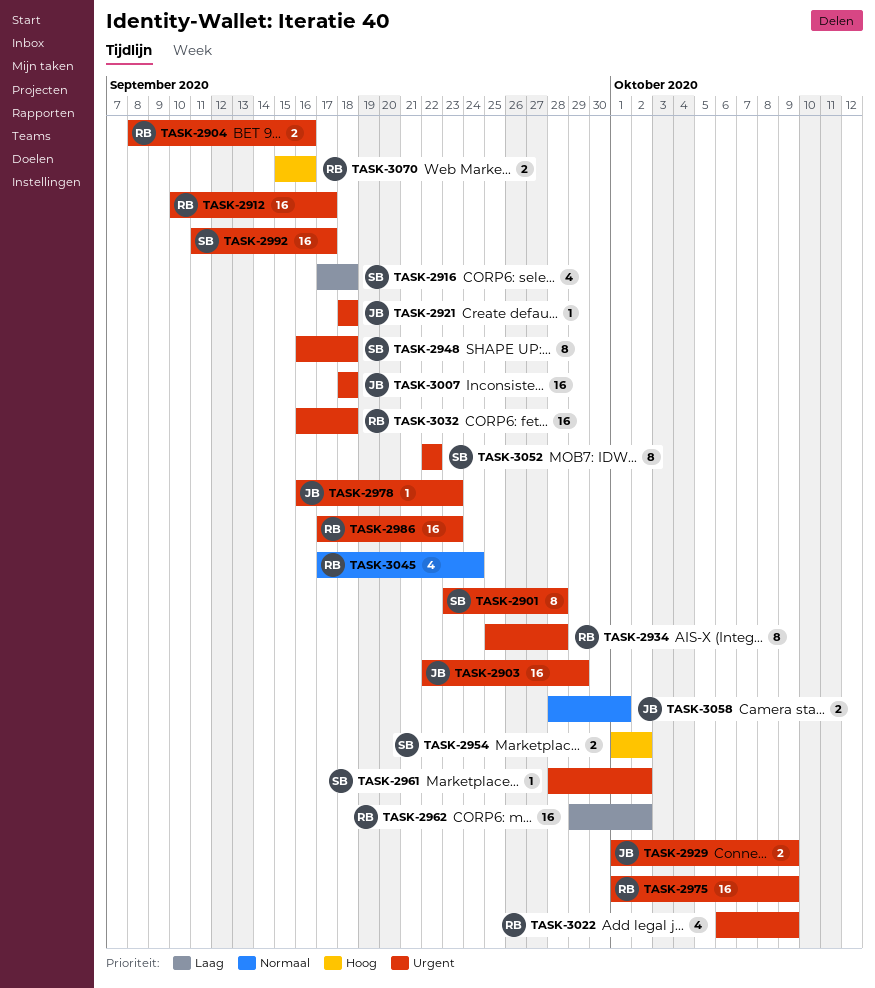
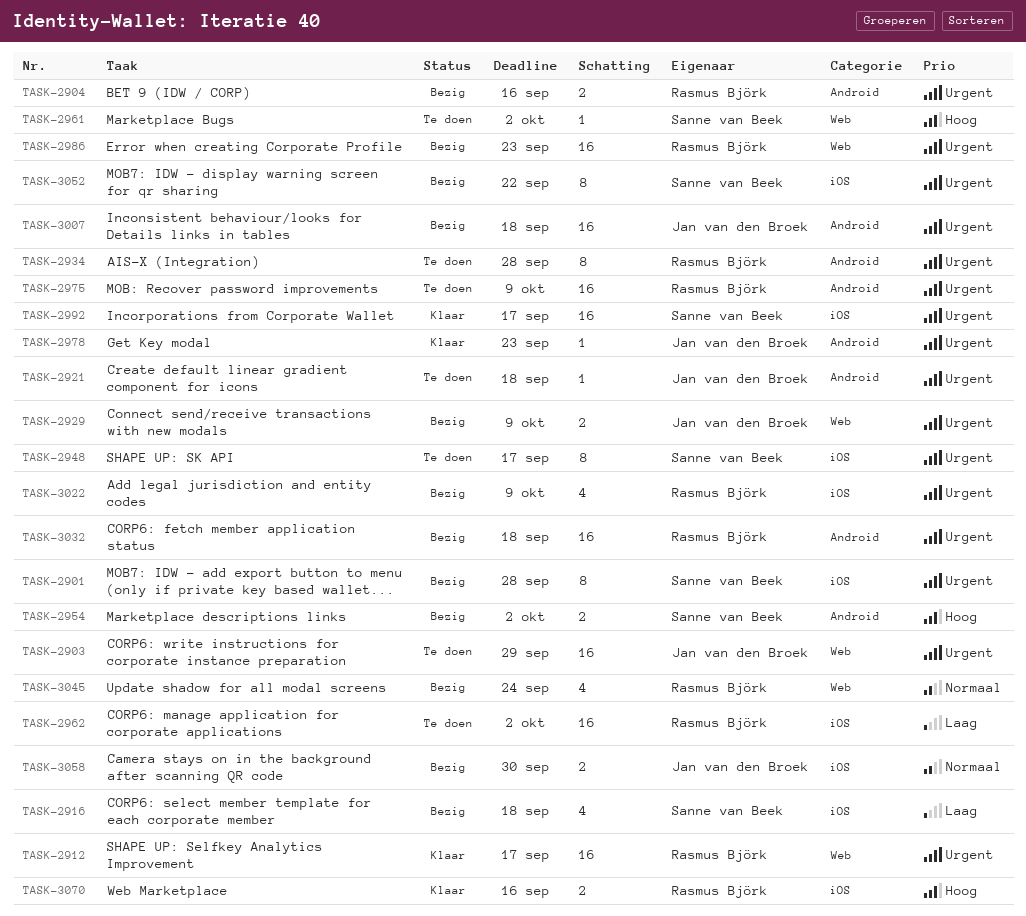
TASK-2948, due: Sep 18 -> Sep 17
TASK-2961, priority: Urgent -> Hoog
TASK-3058, due: Oct 1 -> Sep 30

